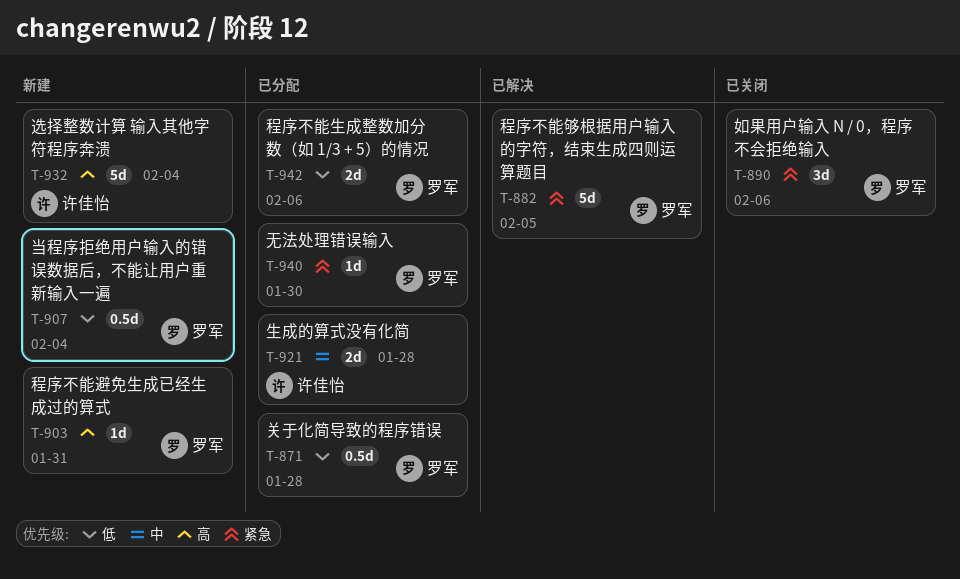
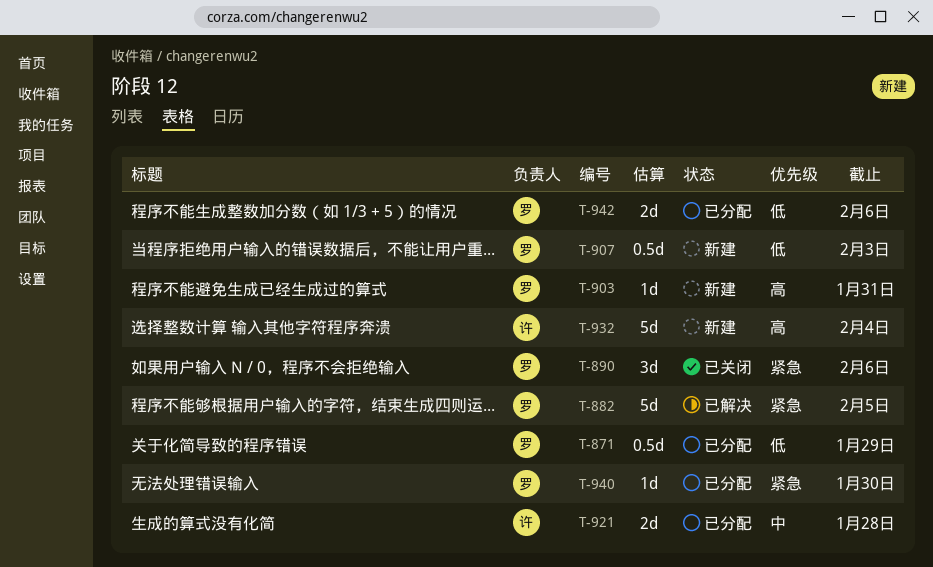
T-871, due: Jan 28 -> Jan 29
T-907, due: Feb 4 -> Feb 3

